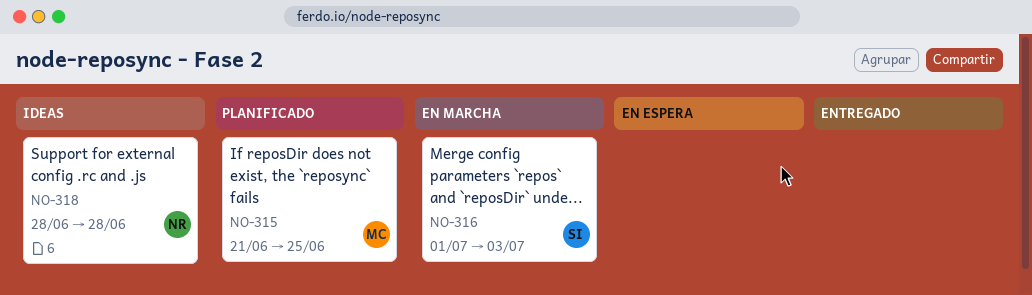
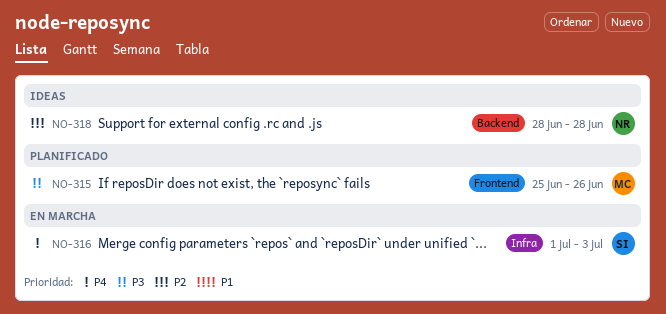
NO-315, start: Jun 21 -> Jun 25
NO-315, due: Jun 25 -> Jun 26

